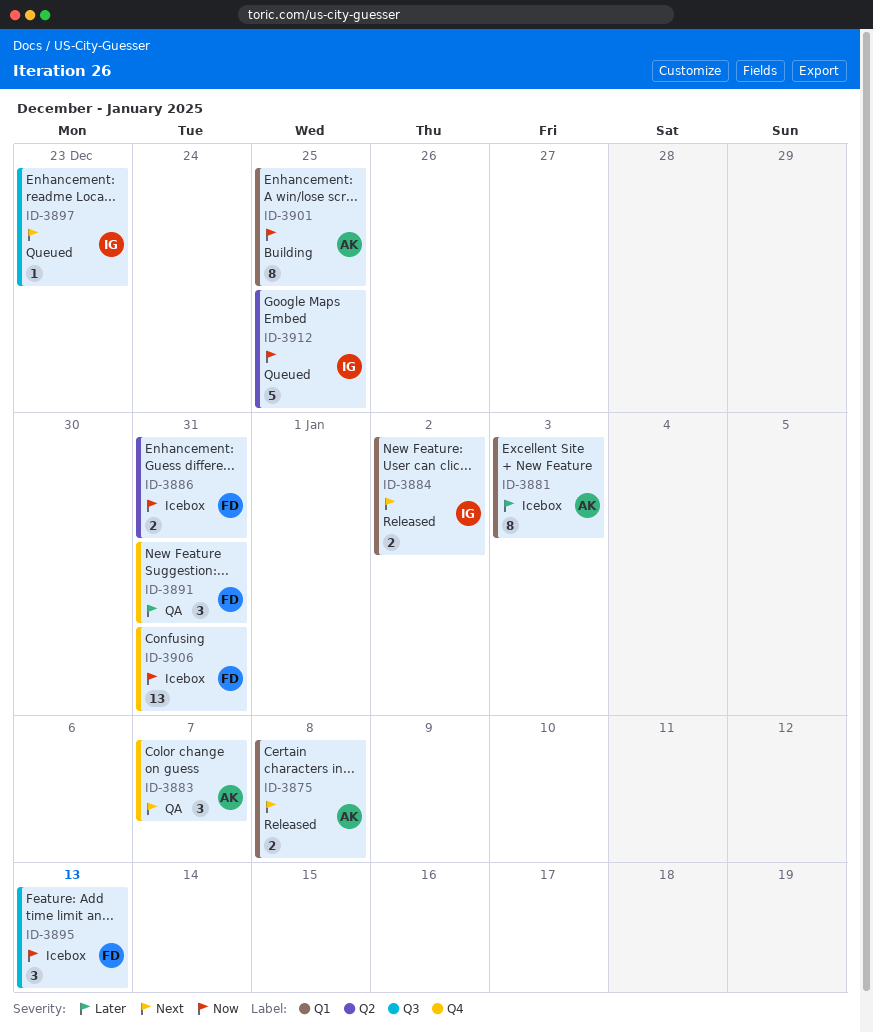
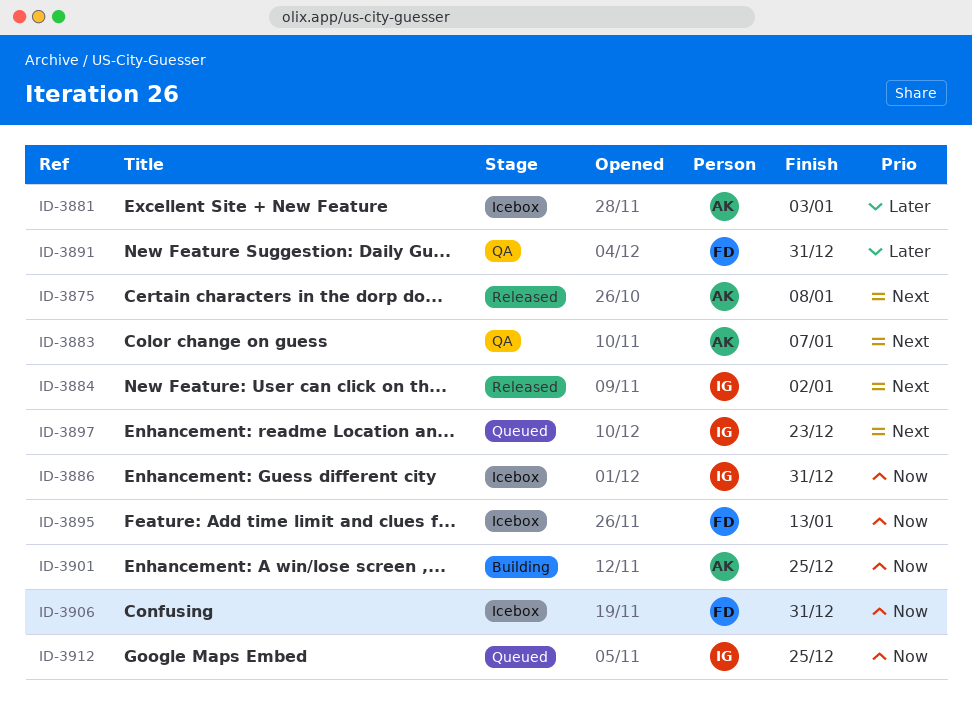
ID-3886, owner: FD -> IG

